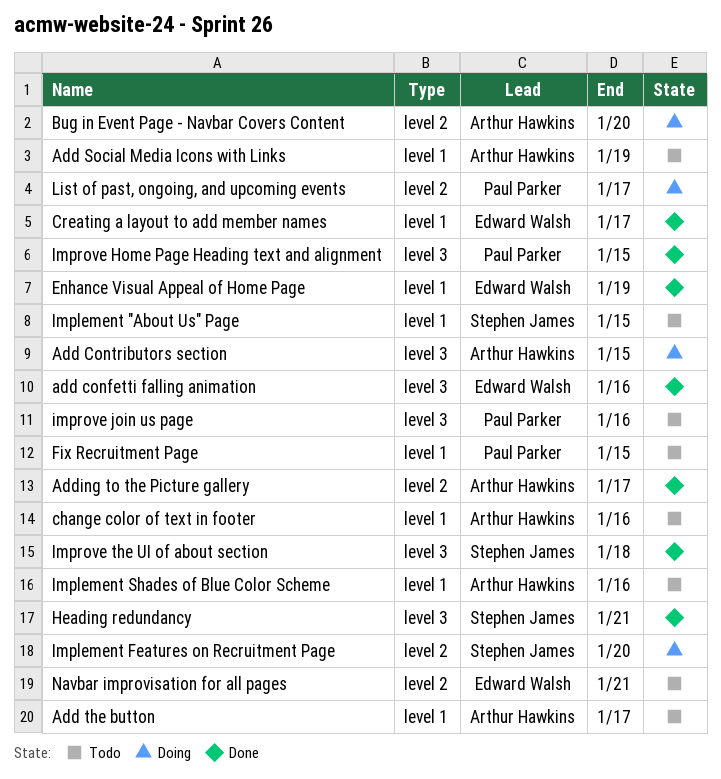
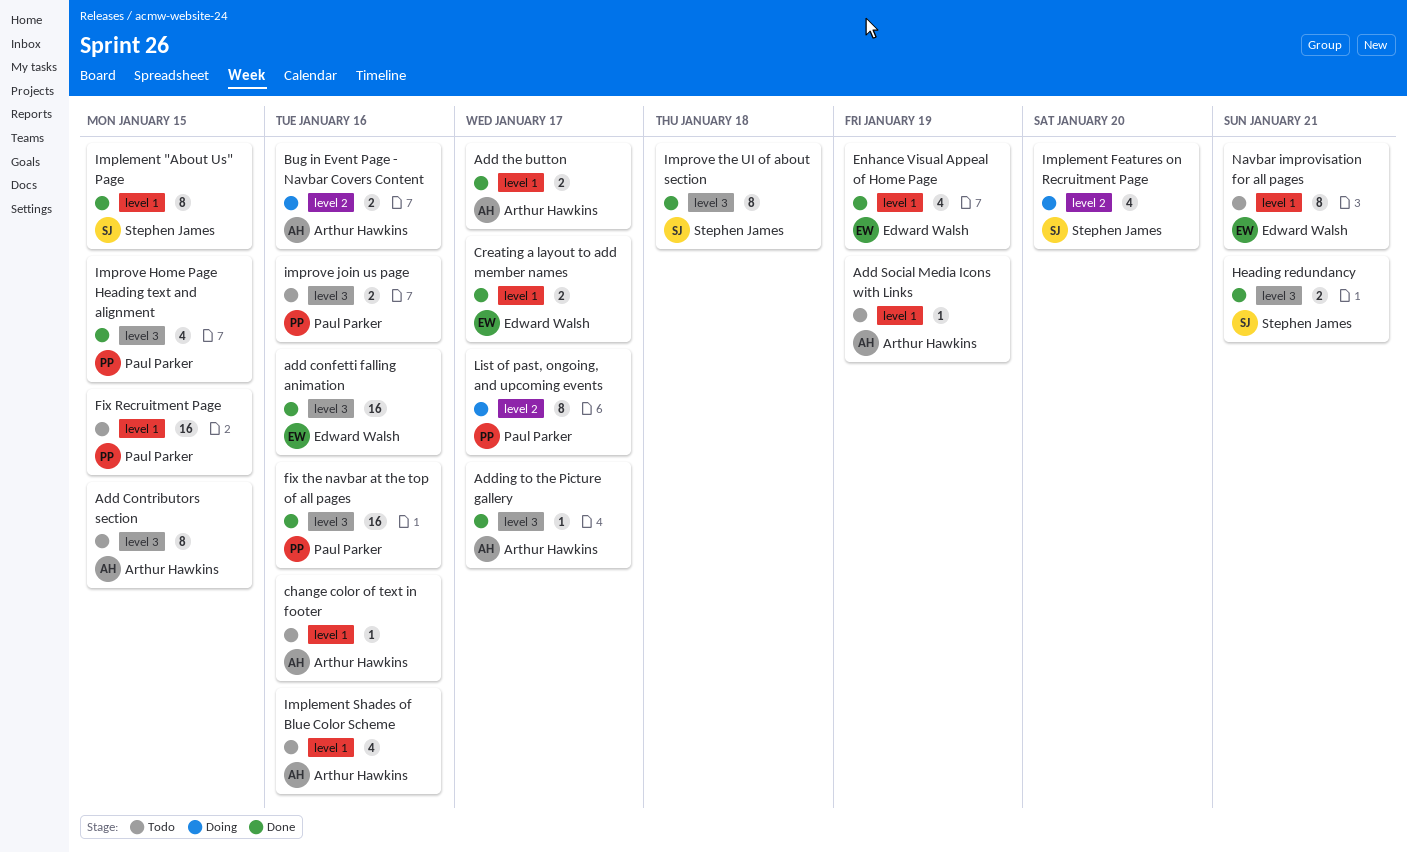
Add Contributors section, status: Doing -> Todo
Add the button, status: Todo -> Done
Adding to the Picture gallery, label: level 2 -> level 3
Bug in Event Page - Navbar Covers Content, due: Jan 20 -> Jan 16
fix the navbar at the top of all pages: none -> present
Implement "About Us" Page, status: Todo -> Done
Navbar improvisation for all pages, label: level 2 -> level 1

